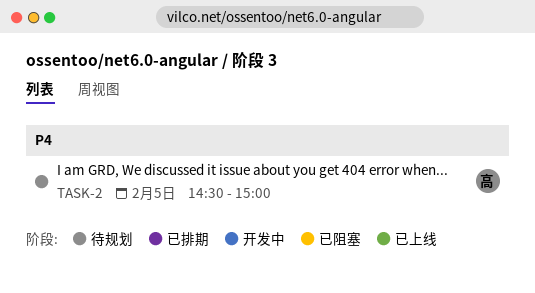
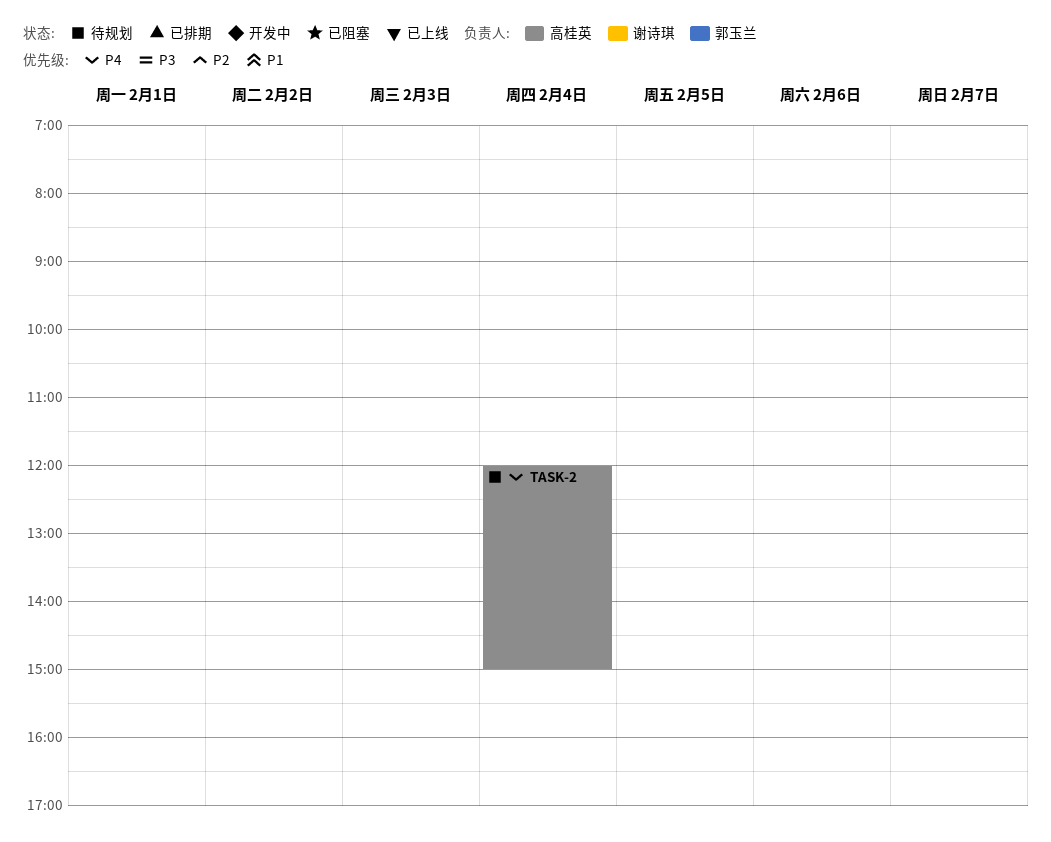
TASK-2, day: Feb 5 -> Feb 4
TASK-2, begins: 14:30 -> 12:00

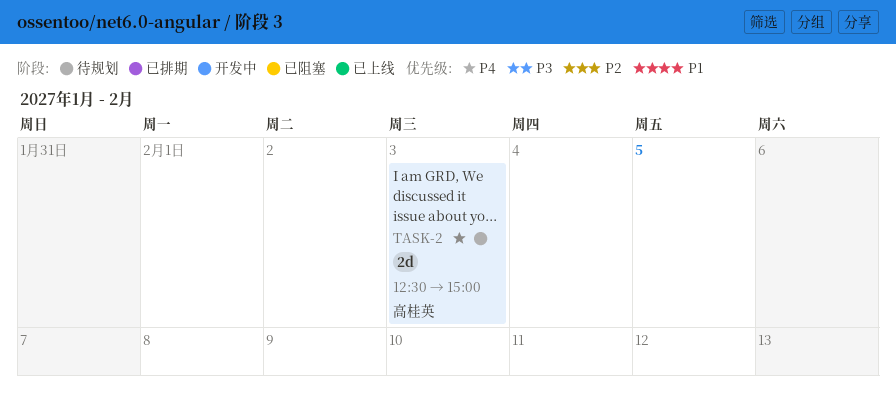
TASK-2, day: Feb 4 -> Feb 3
TASK-2, begins: 12:00 -> 12:30

